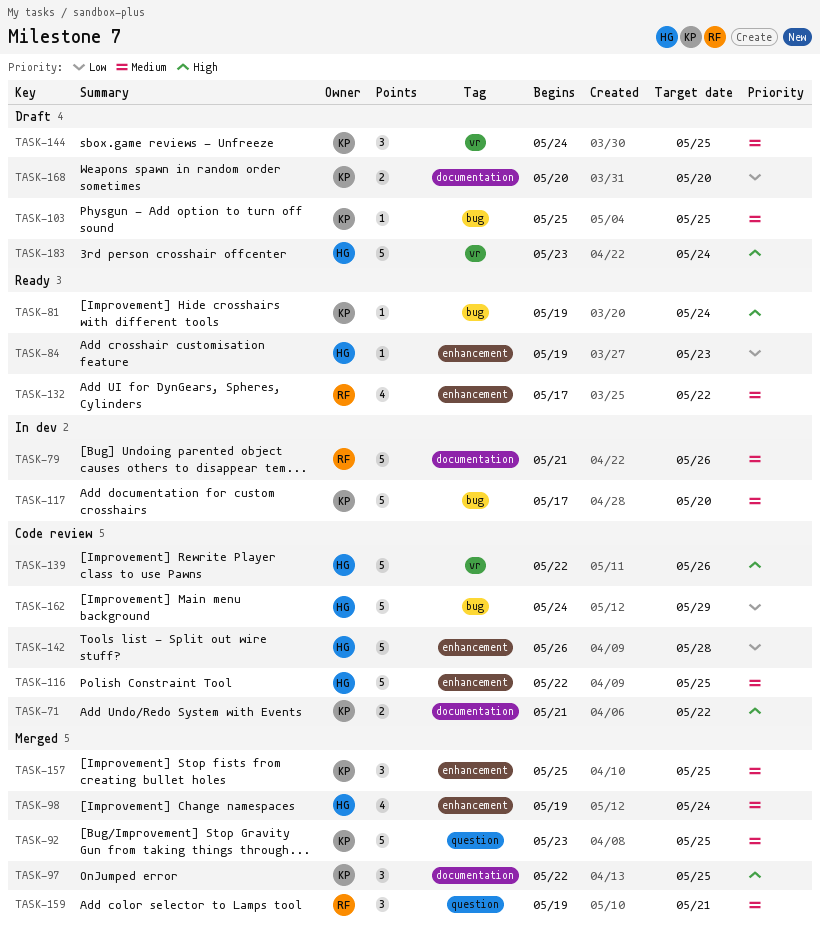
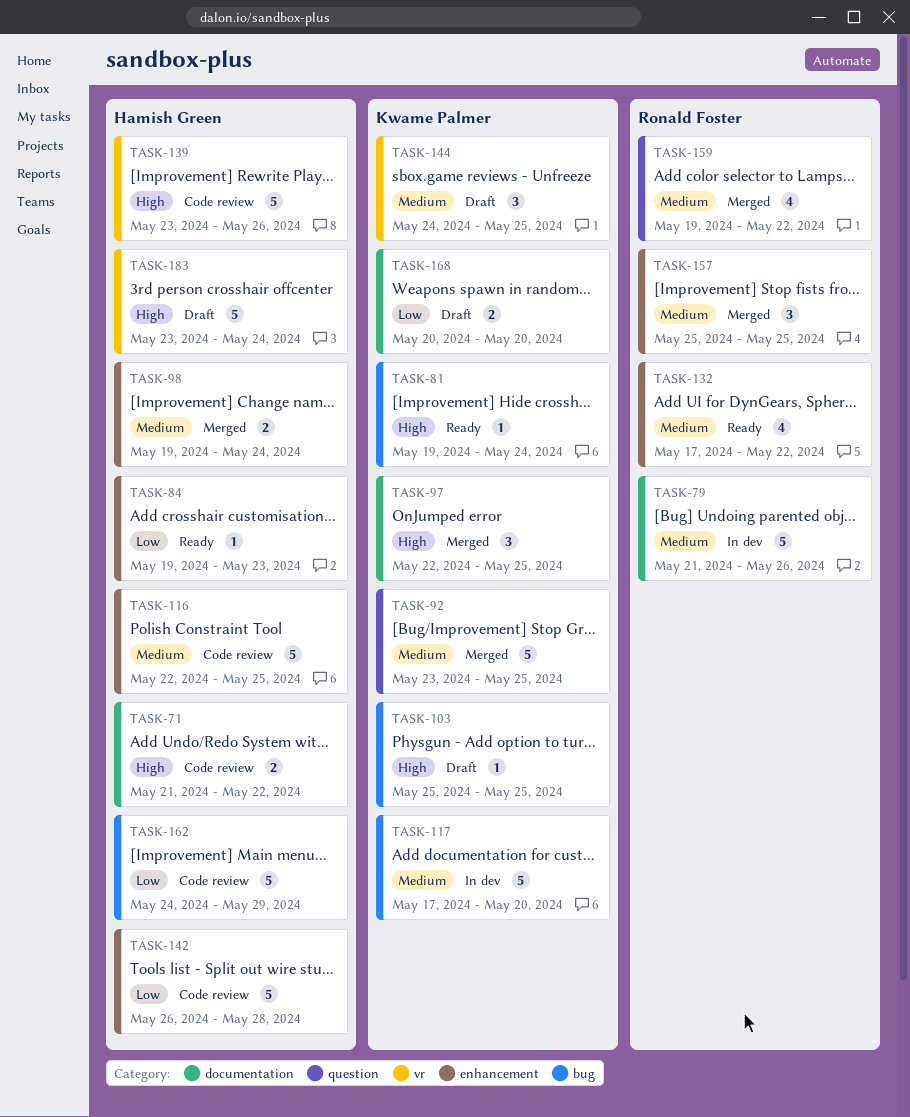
TASK-71, owner: Kwame Palmer -> Hamish Green
TASK-98, estimate: 4 -> 2
TASK-103, priority: Medium -> High
TASK-139, start: May 22 -> May 23
TASK-157, owner: Kwame Palmer -> Ronald Foster
TASK-159, estimate: 3 -> 4
TASK-159, due: May 21 -> May 22

